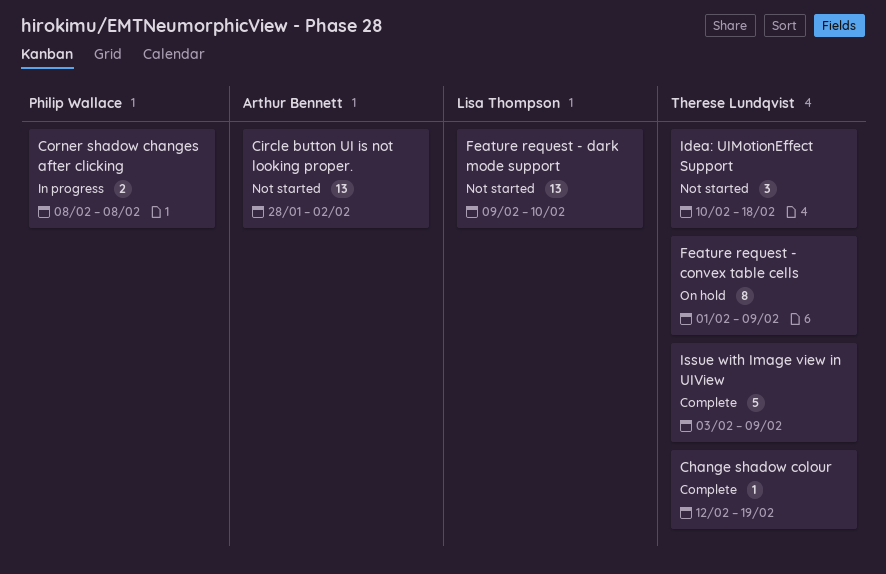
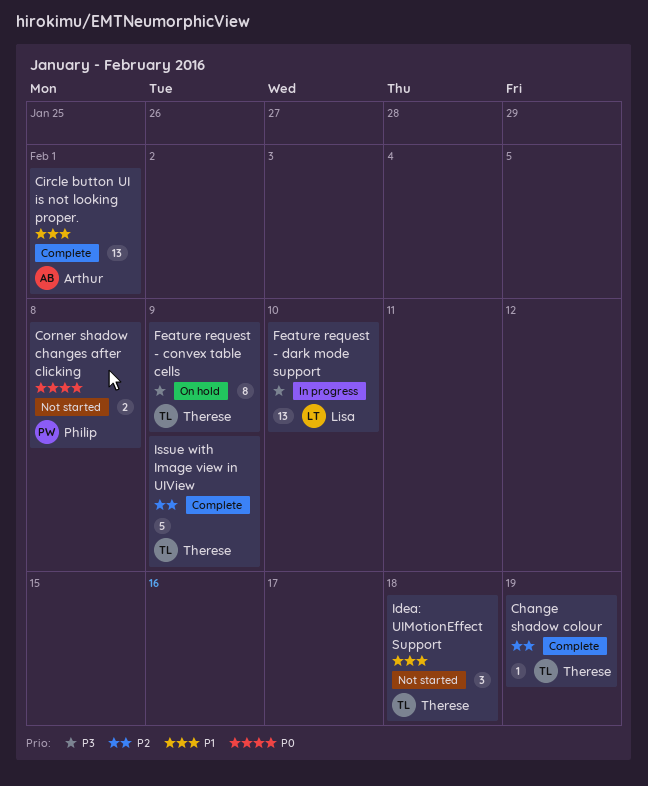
Circle button UI is not looking proper., status: Not started -> Complete
Circle button UI is not looking proper., due: Feb 2 -> Feb 1
Corner shadow changes after clicking, status: In progress -> Not started
Feature request - dark mode support, status: Not started -> In progress

